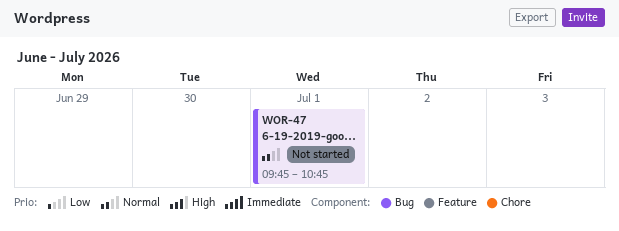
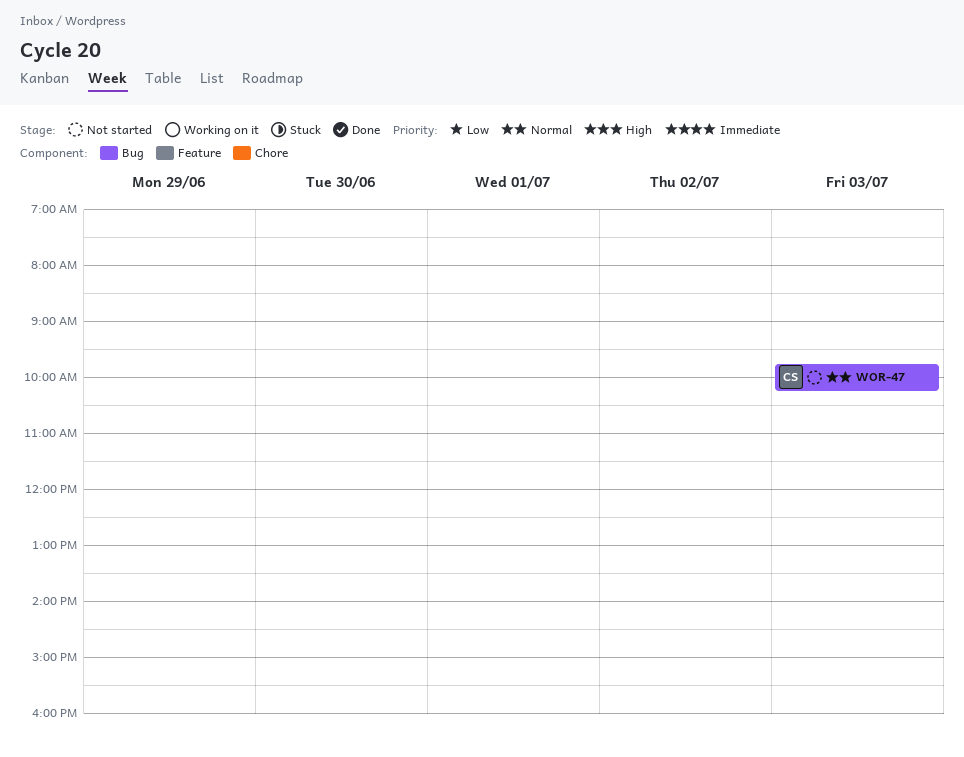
WOR-47, day: Jul 1 -> Jul 3
WOR-47, ends: 10:45 -> 10:15

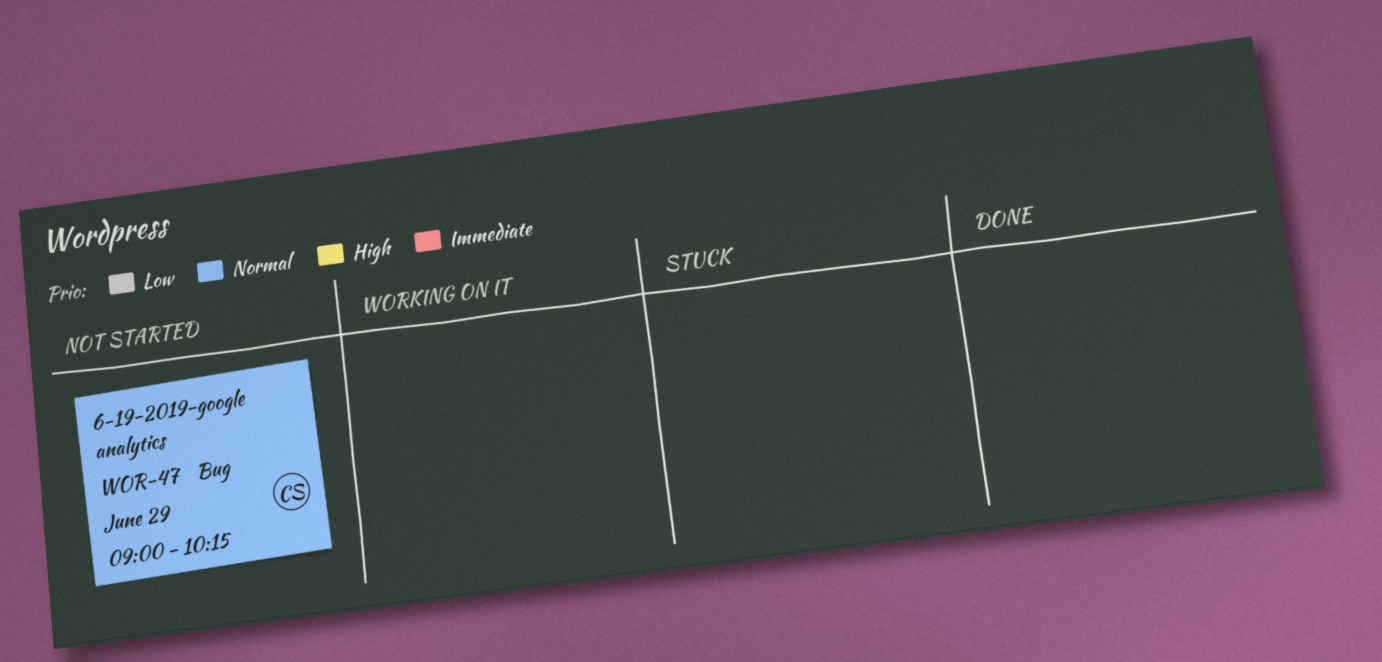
WOR-47, day: Jul 3 -> Jun 29
WOR-47, begins: 09:45 -> 09:00

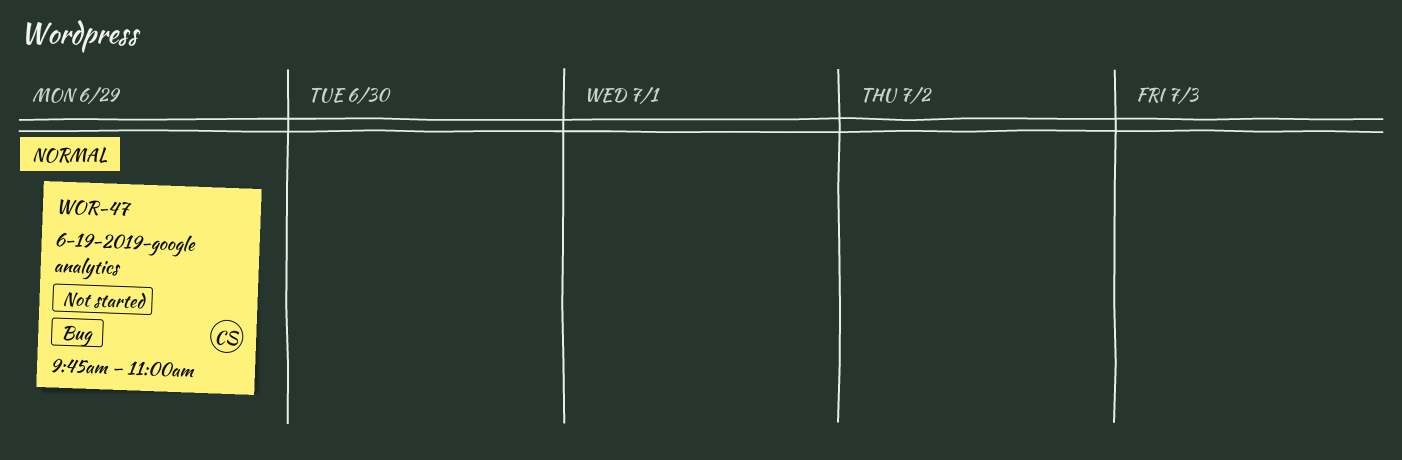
WOR-47, begins: 09:00 -> 09:45
WOR-47, ends: 10:15 -> 11:00

